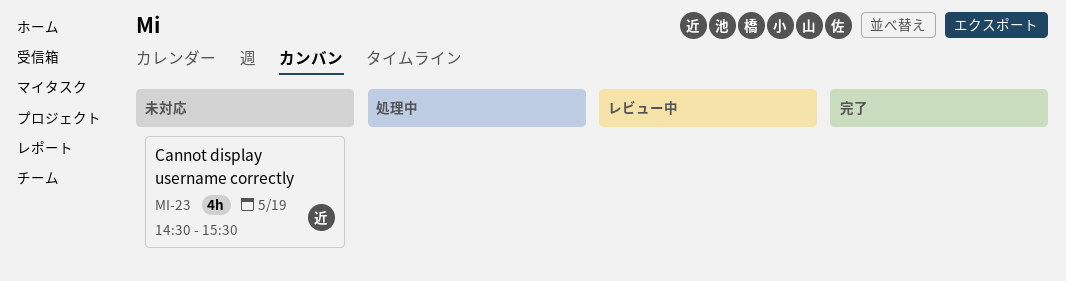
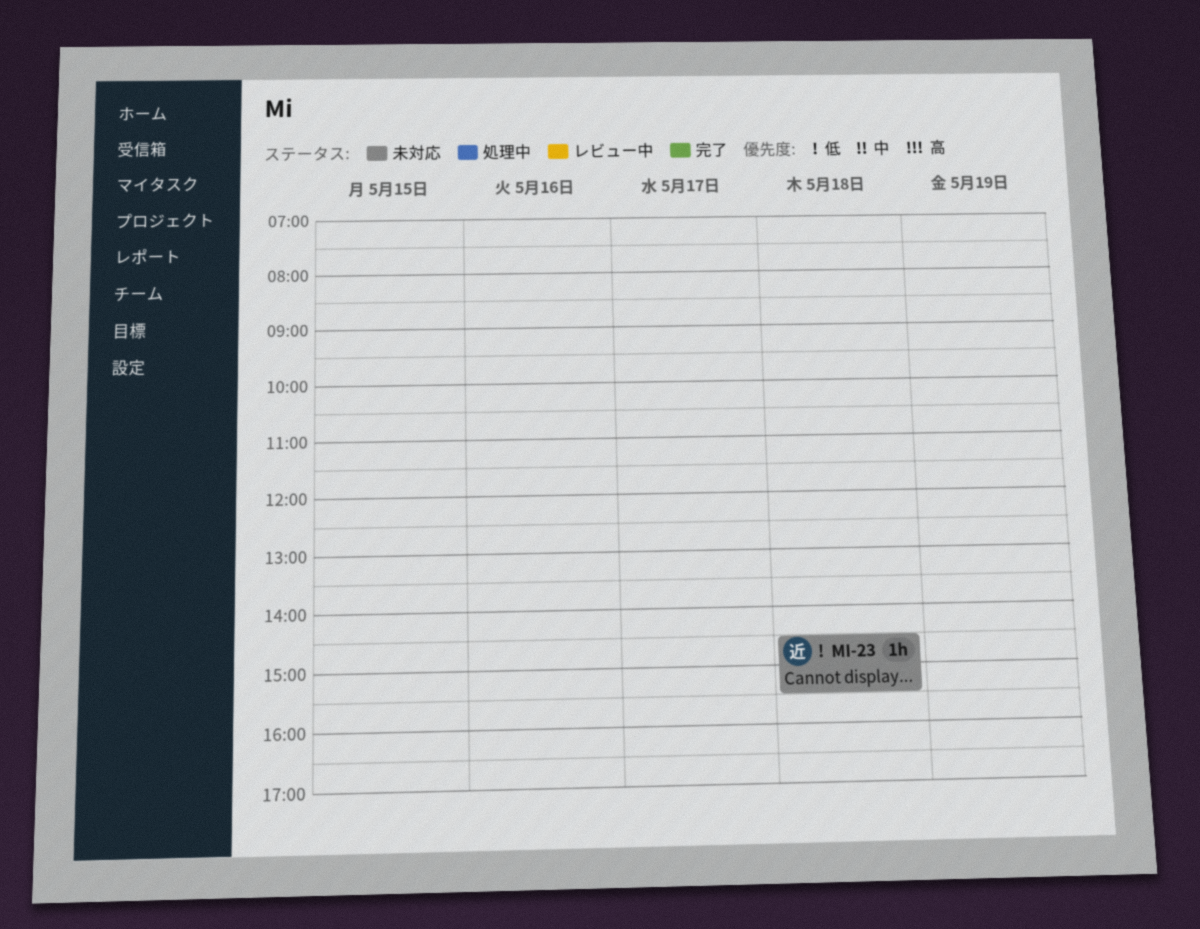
MI-23, estimate: 4h -> 1h
MI-23, day: May 19 -> May 18

